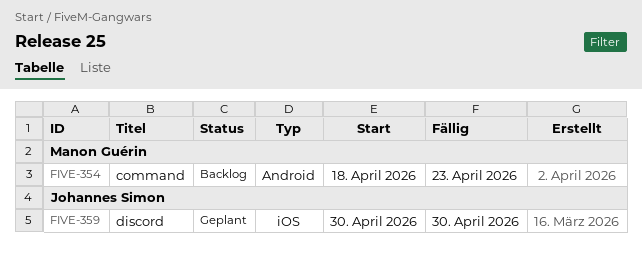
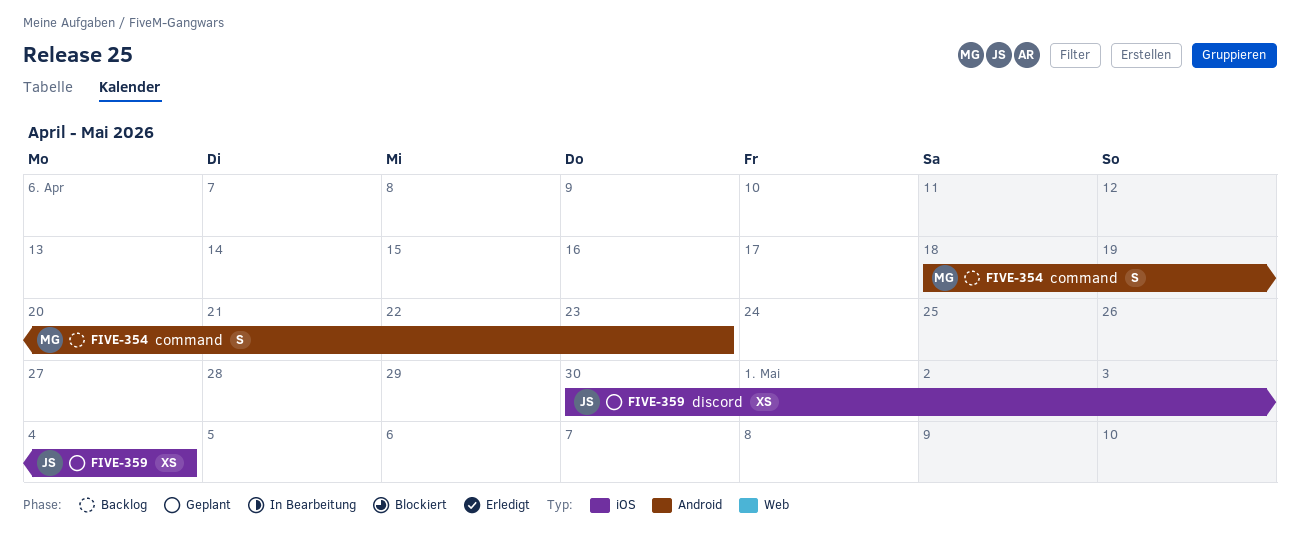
FIVE-359, due: Apr 30 -> May 4

